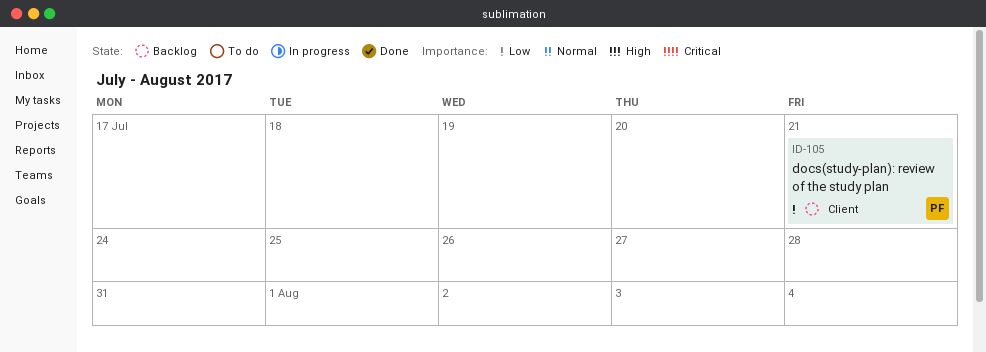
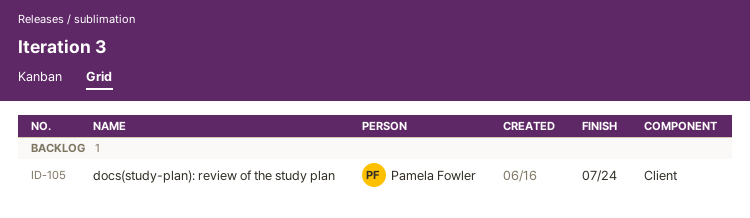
ID-105, due: Jul 21 -> Jul 24

